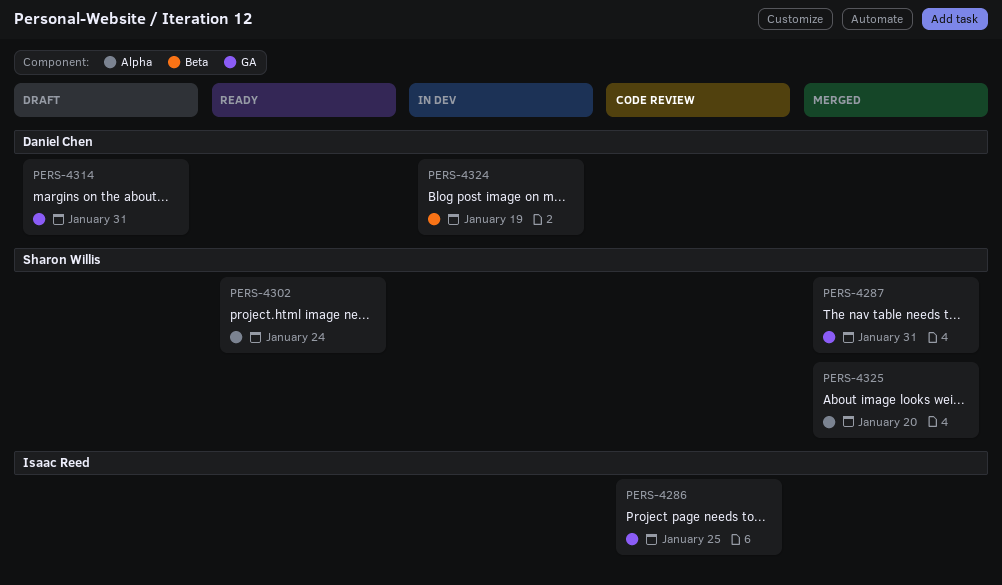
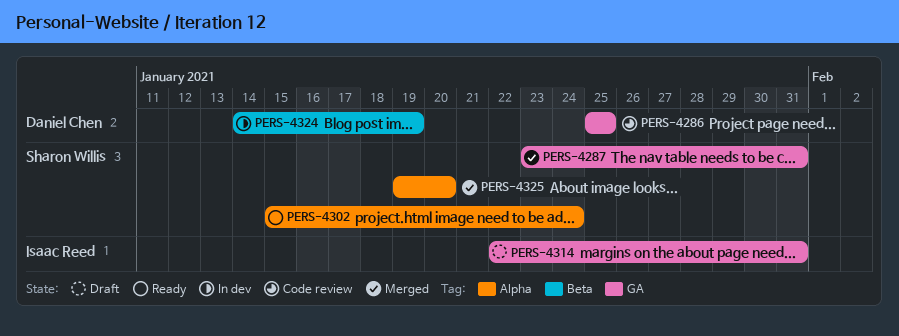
PERS-4286, owner: Isaac Reed -> Daniel Chen
PERS-4314, owner: Daniel Chen -> Isaac Reed

